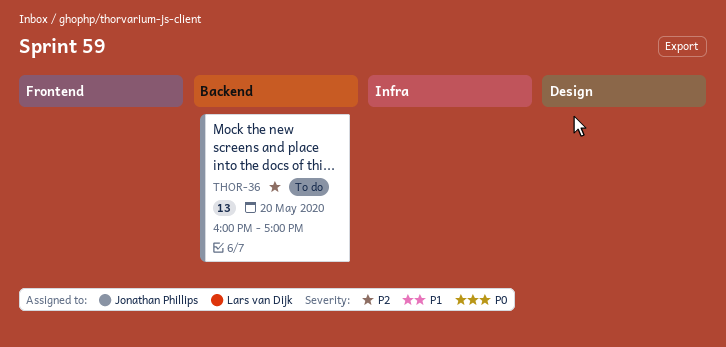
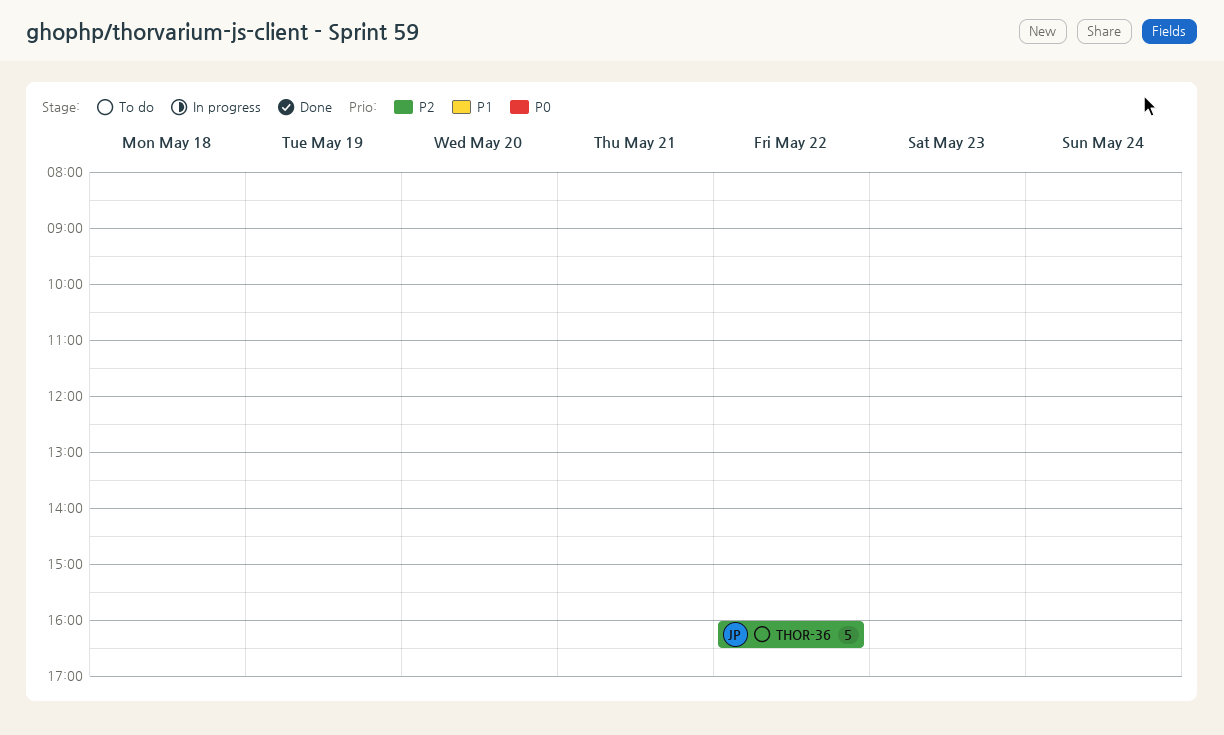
THOR-36, estimate: 13 -> 5
THOR-36, day: May 20 -> May 22
THOR-36, ends: 17:00 -> 16:30

